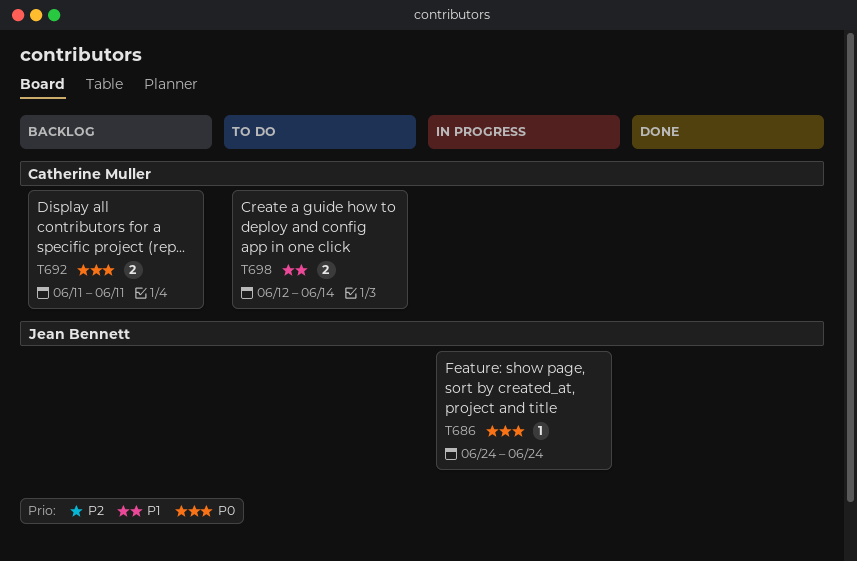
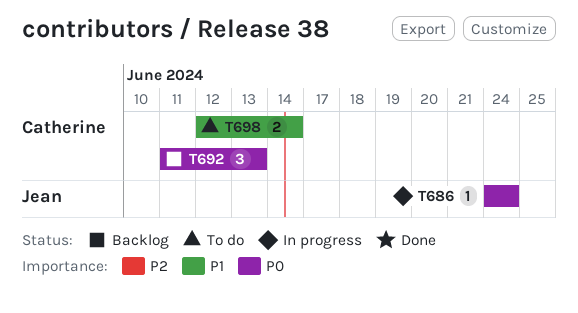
T692, estimate: 2 -> 3
T692, due: Jun 11 -> Jun 13

